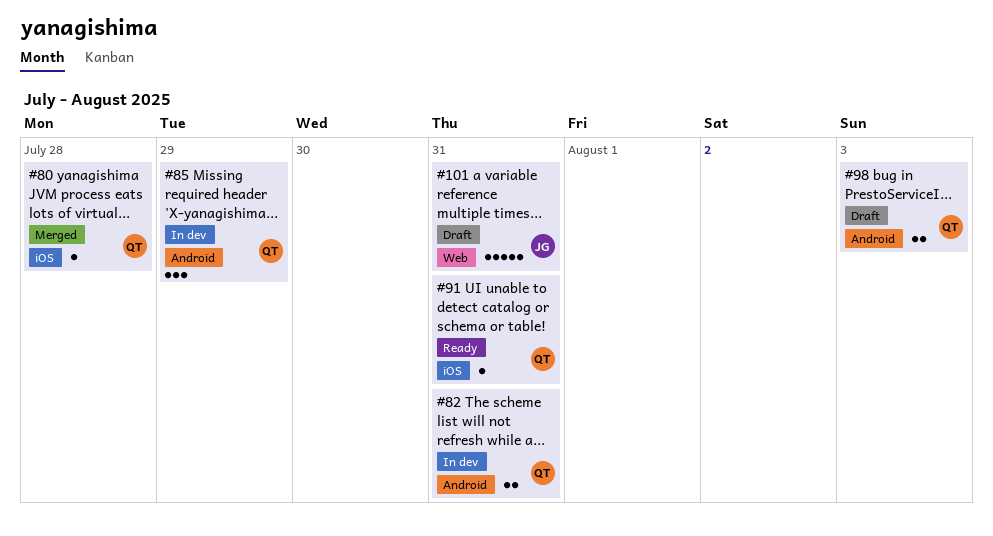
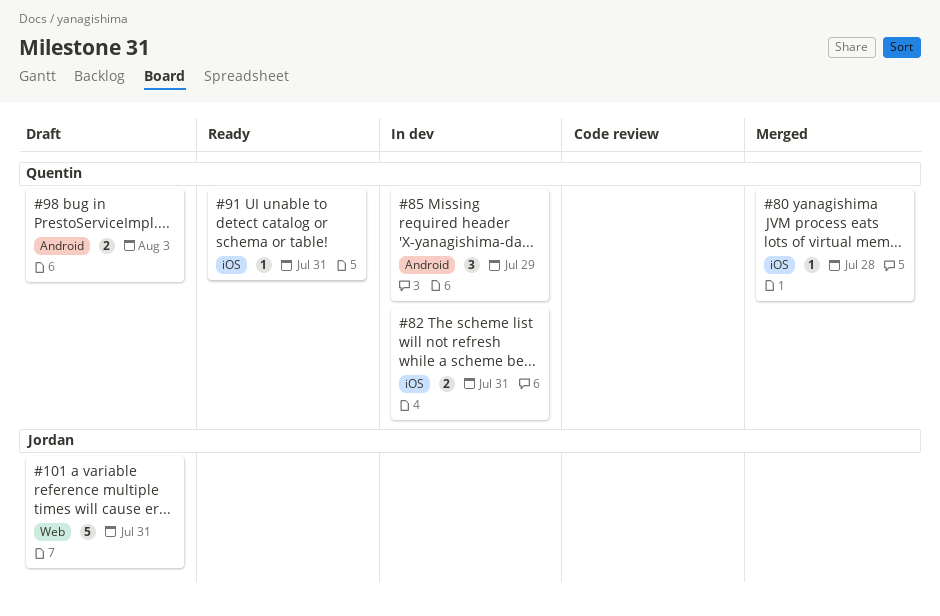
#82, label: Android -> iOS

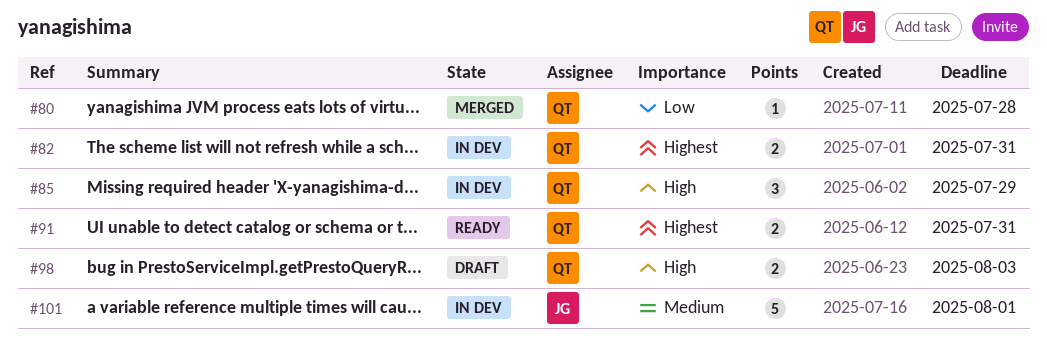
#91, estimate: 1 -> 2
#101, status: Draft -> In dev
#101, due: Jul 31 -> Aug 1

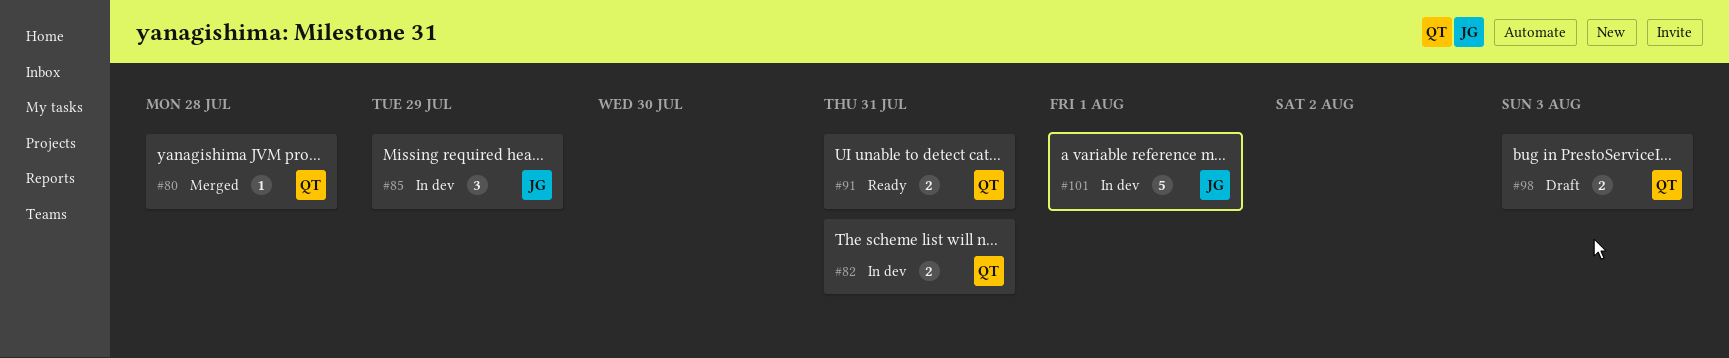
#85, owner: QT -> JG

